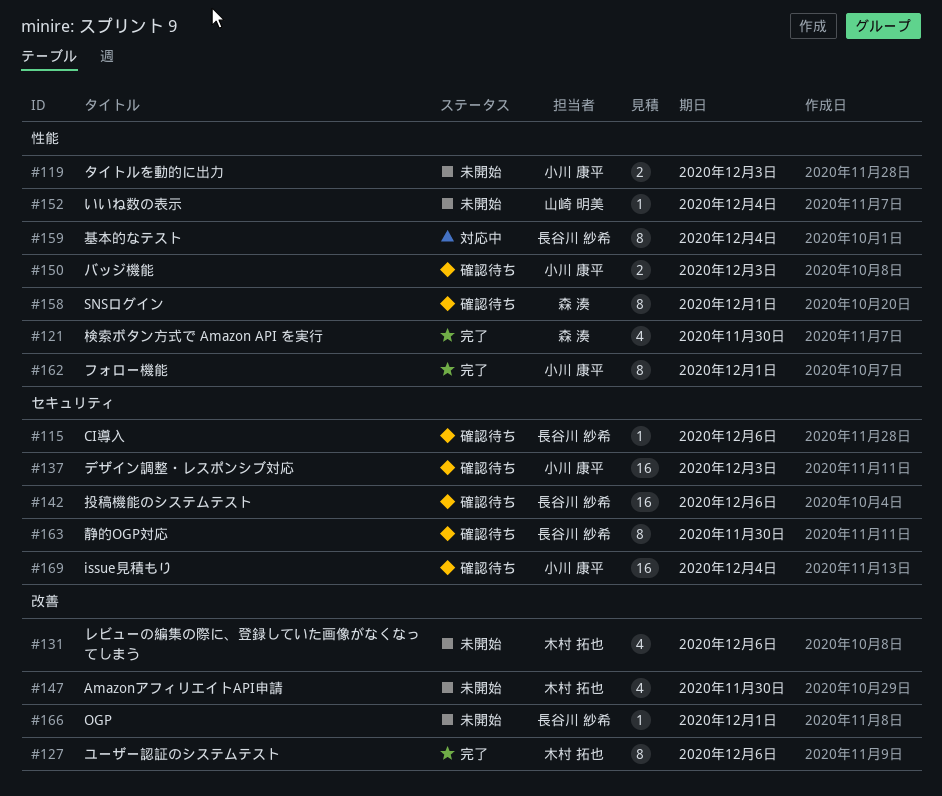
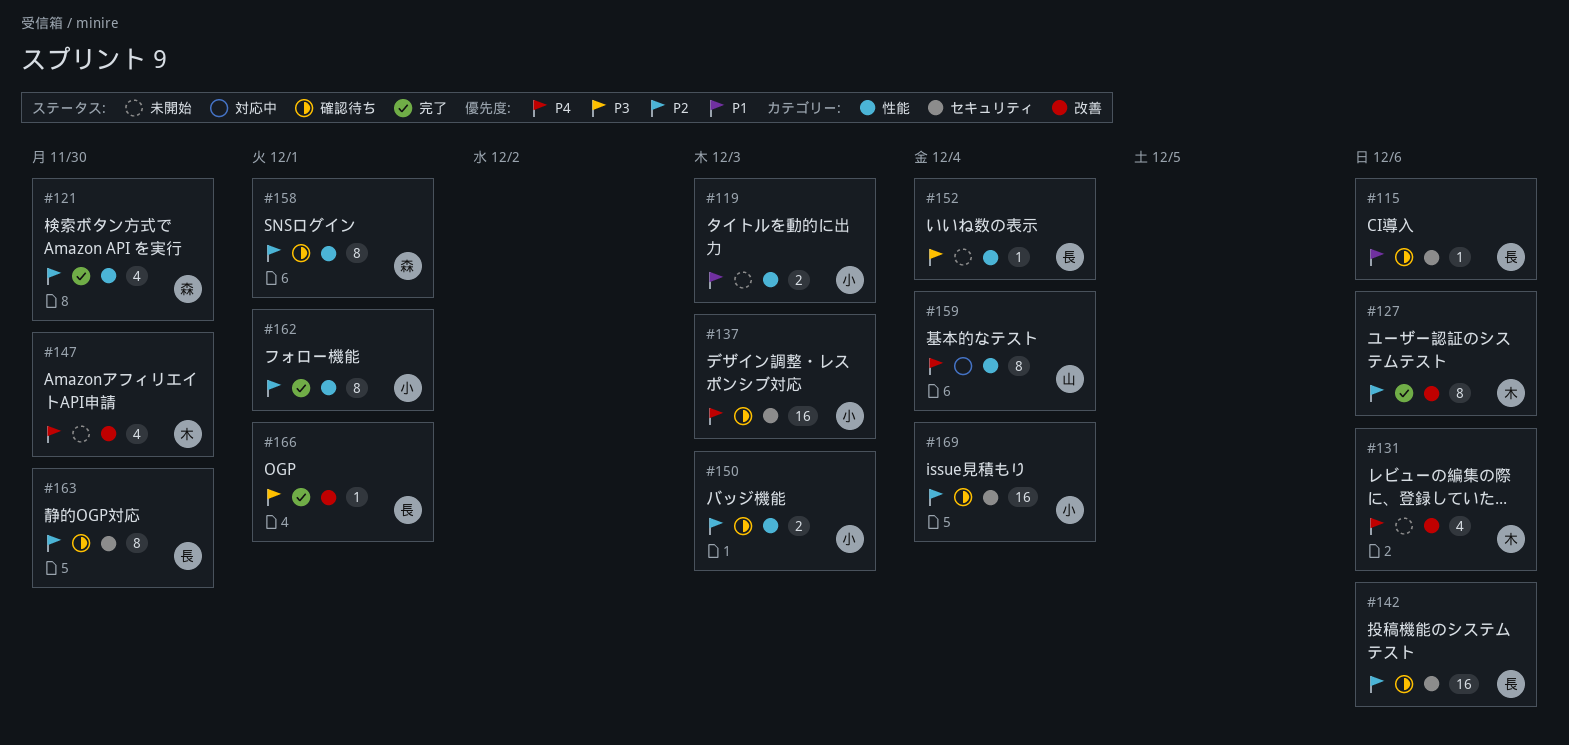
#152, owner: 山崎 明美 -> 長谷川 紗希
#159, owner: 長谷川 紗希 -> 山崎 明美
#166, status: 未開始 -> 完了

